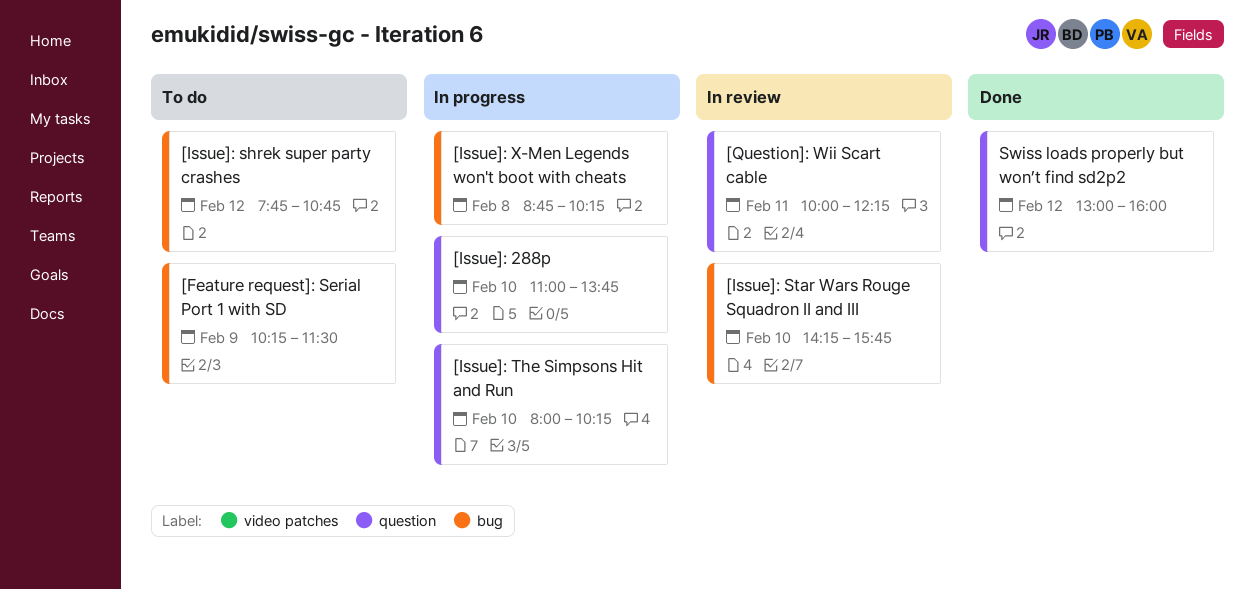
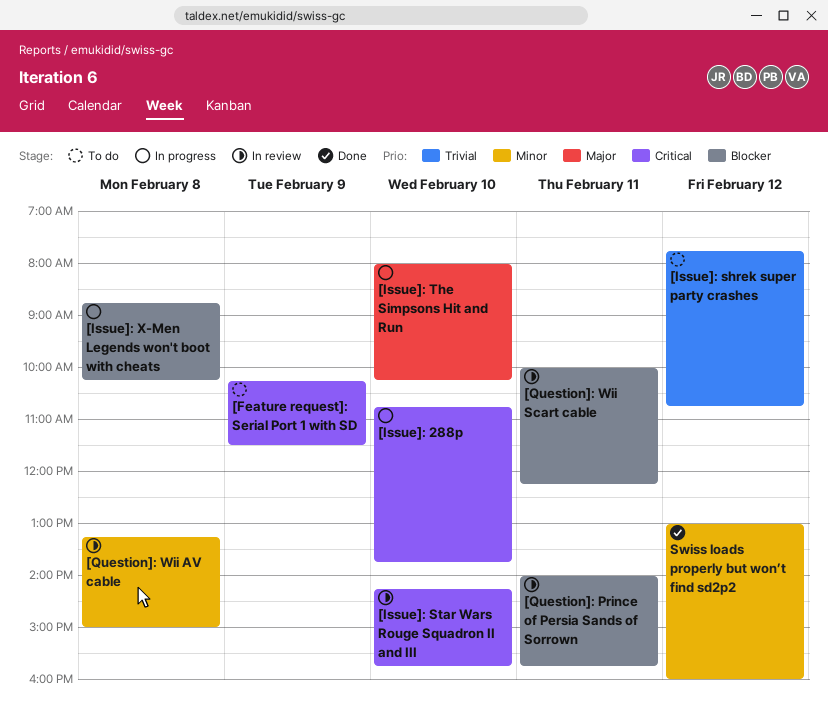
[Issue]: 288p, begins: 11:00 -> 10:45
[Question]: Prince of Persia Sands of Sorrown: none -> present
[Question]: Wii AV cable: none -> present

